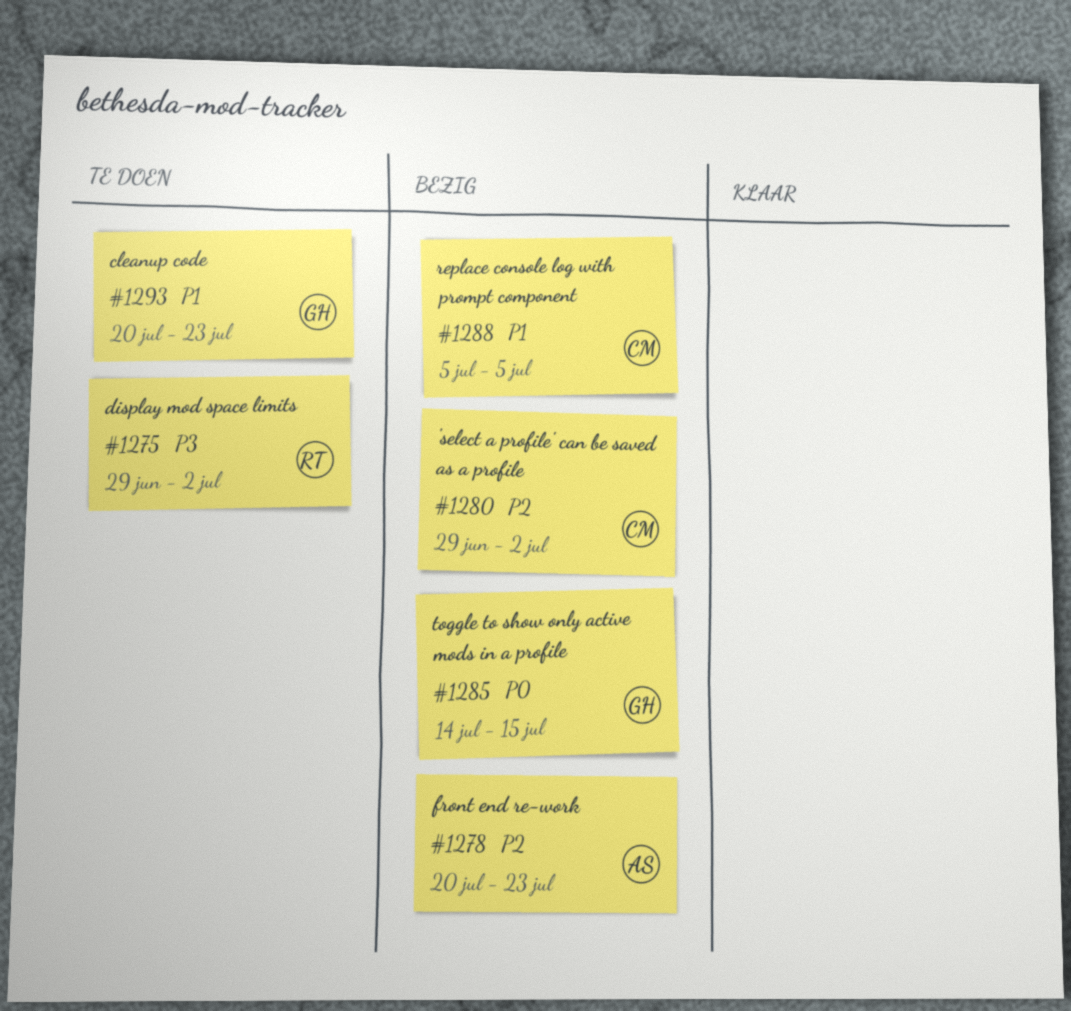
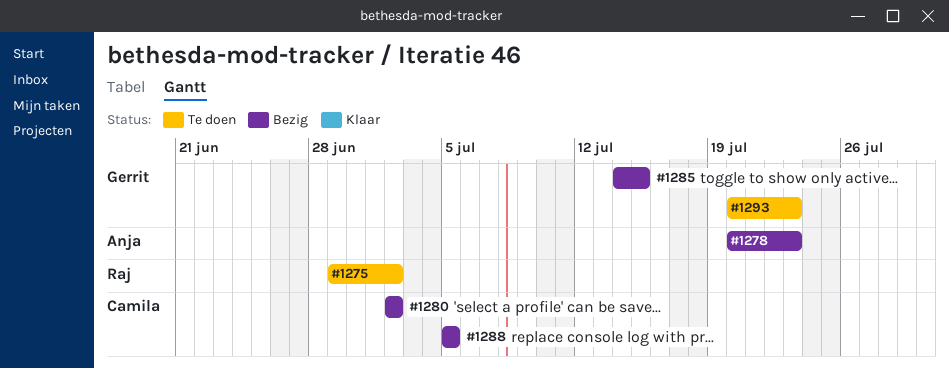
#1280, start: Jun 29 -> Jul 2

